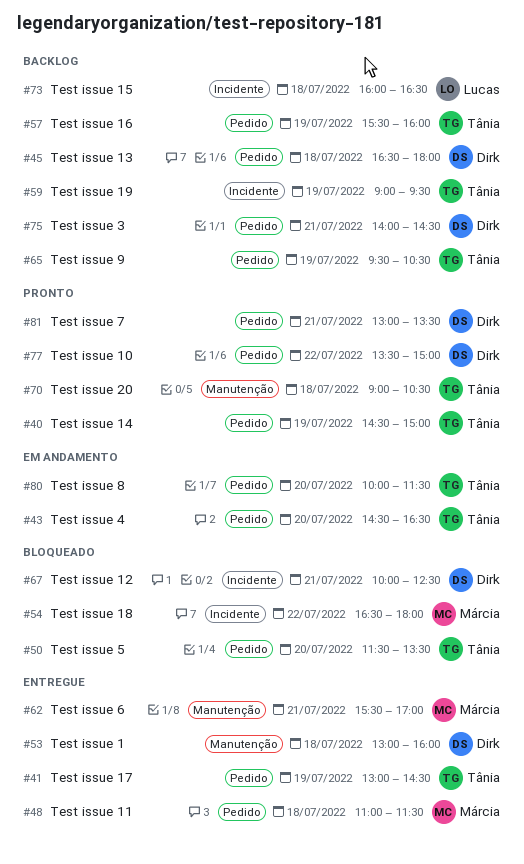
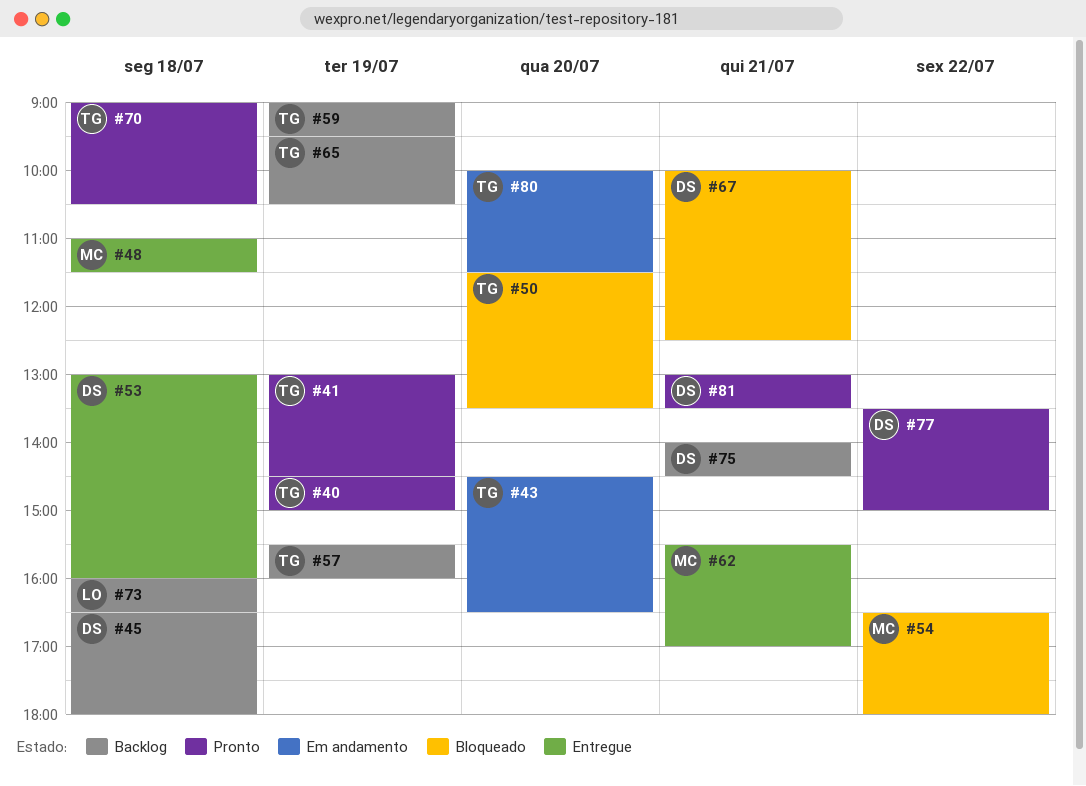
#41, status: Entregue -> Pronto

